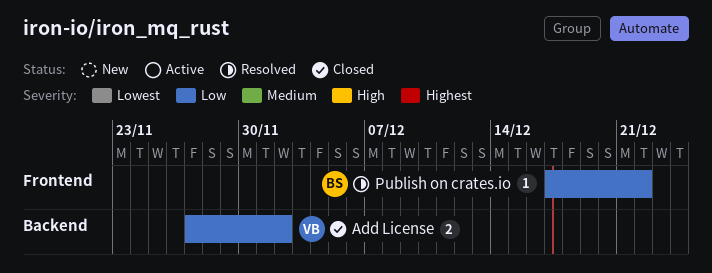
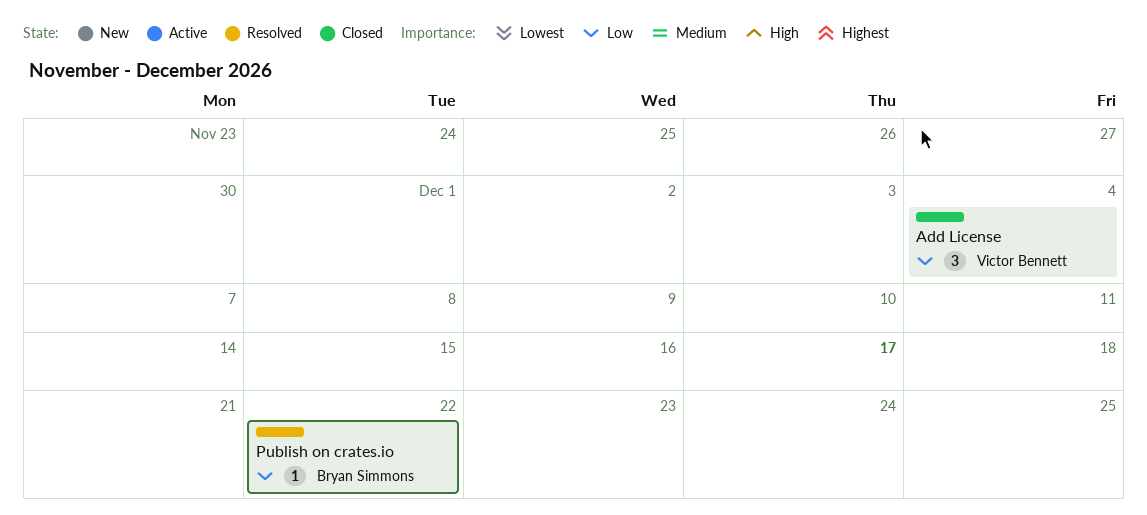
Add License, estimate: 2 -> 3
Add License, due: Dec 2 -> Dec 4

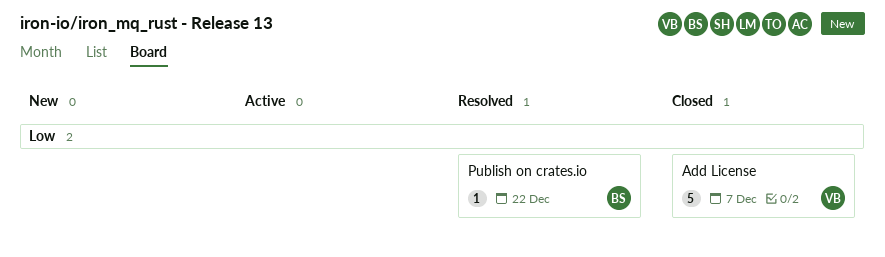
Add License, estimate: 3 -> 5
Add License, due: Dec 4 -> Dec 7

